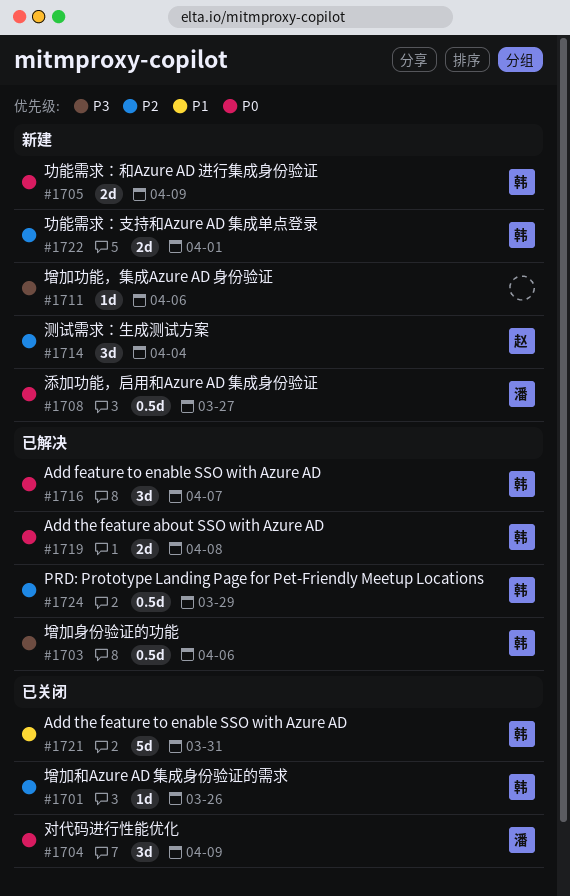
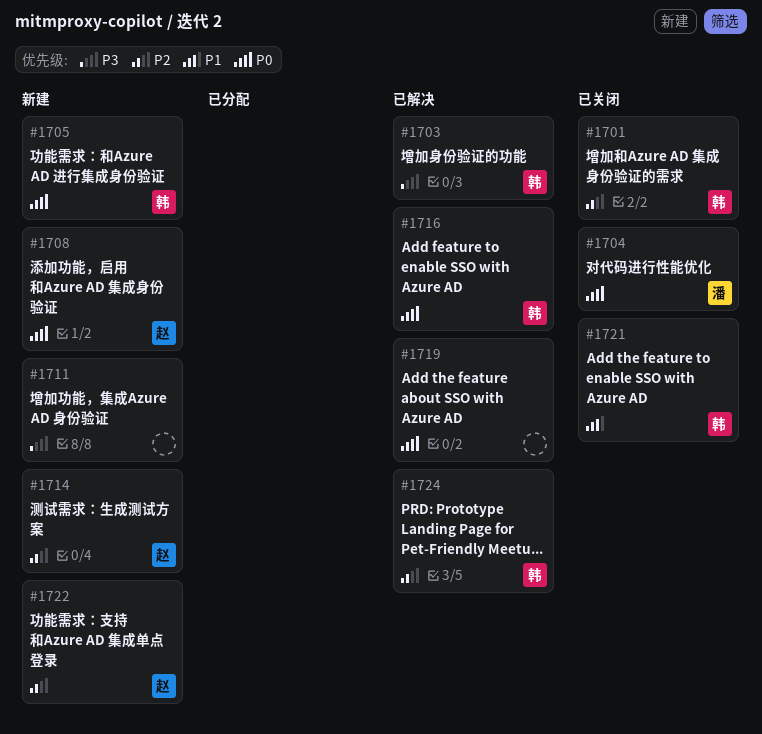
#1708, owner: 潘 -> 赵
#1719, owner: 韩 -> none
#1722, owner: 韩 -> 赵

